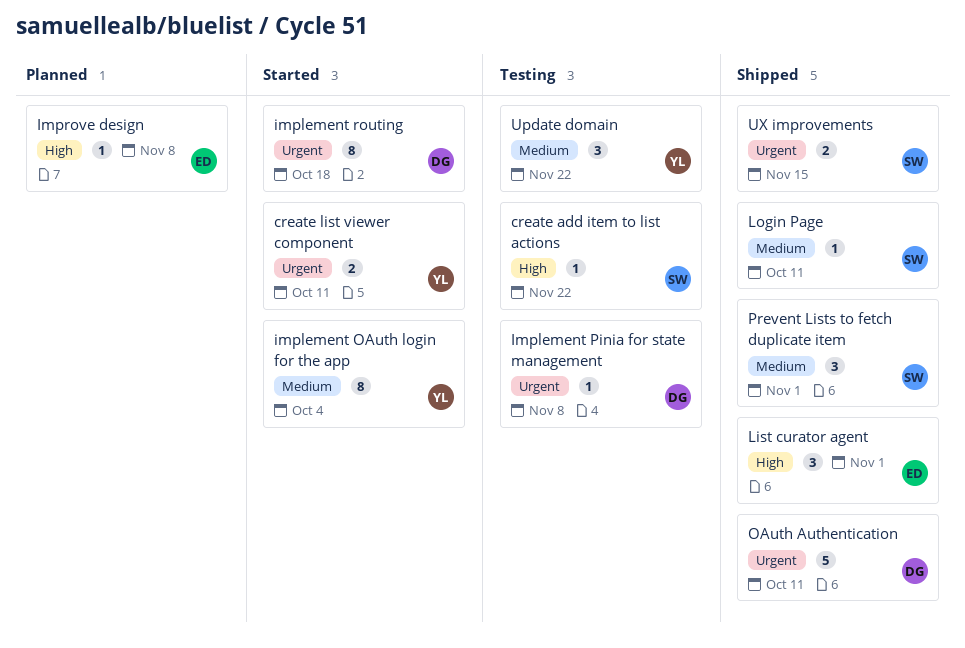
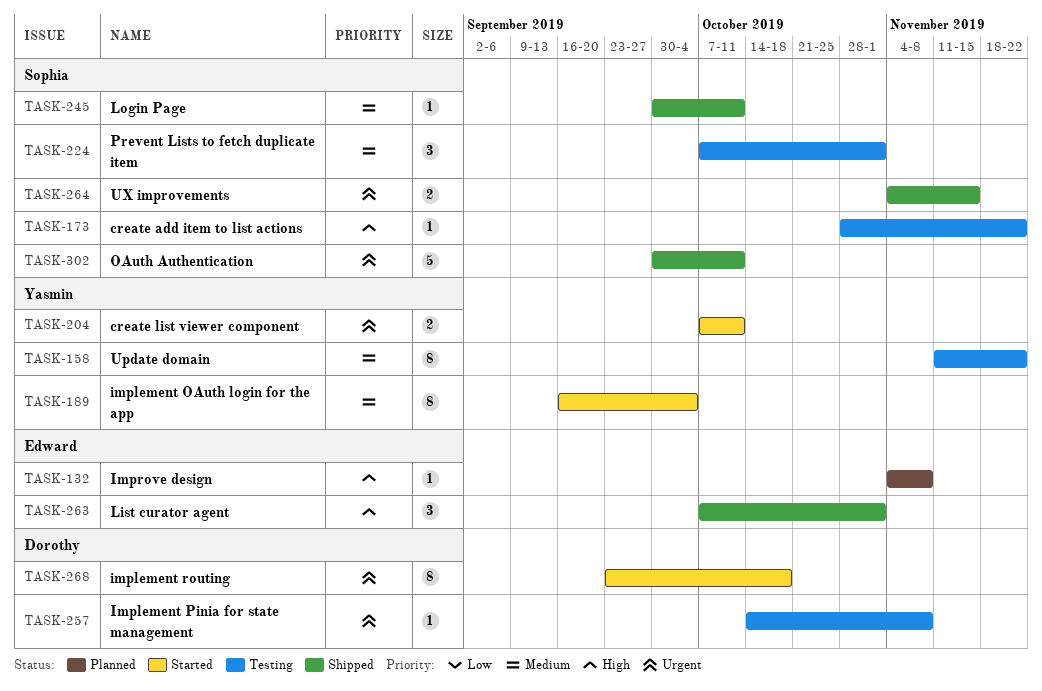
OAuth Authentication, owner: Dorothy -> Sophia
Prevent Lists to fetch duplicate item, status: Shipped -> Testing
Update domain, estimate: 3 -> 8

